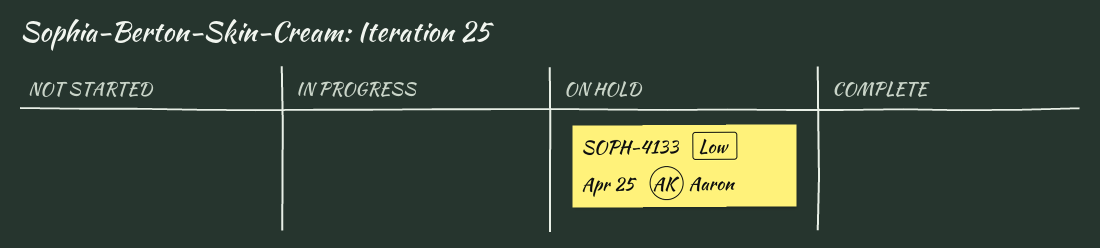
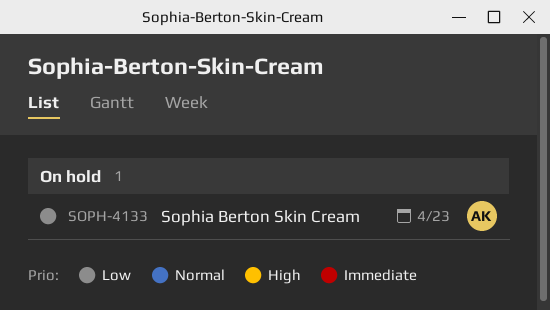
SOPH-4133, due: Apr 25 -> Apr 23

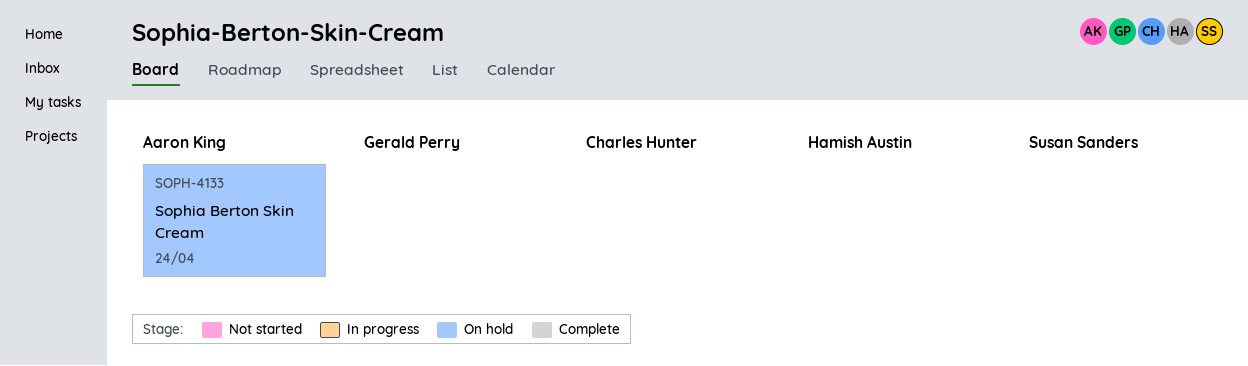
SOPH-4133, due: Apr 23 -> Apr 24

